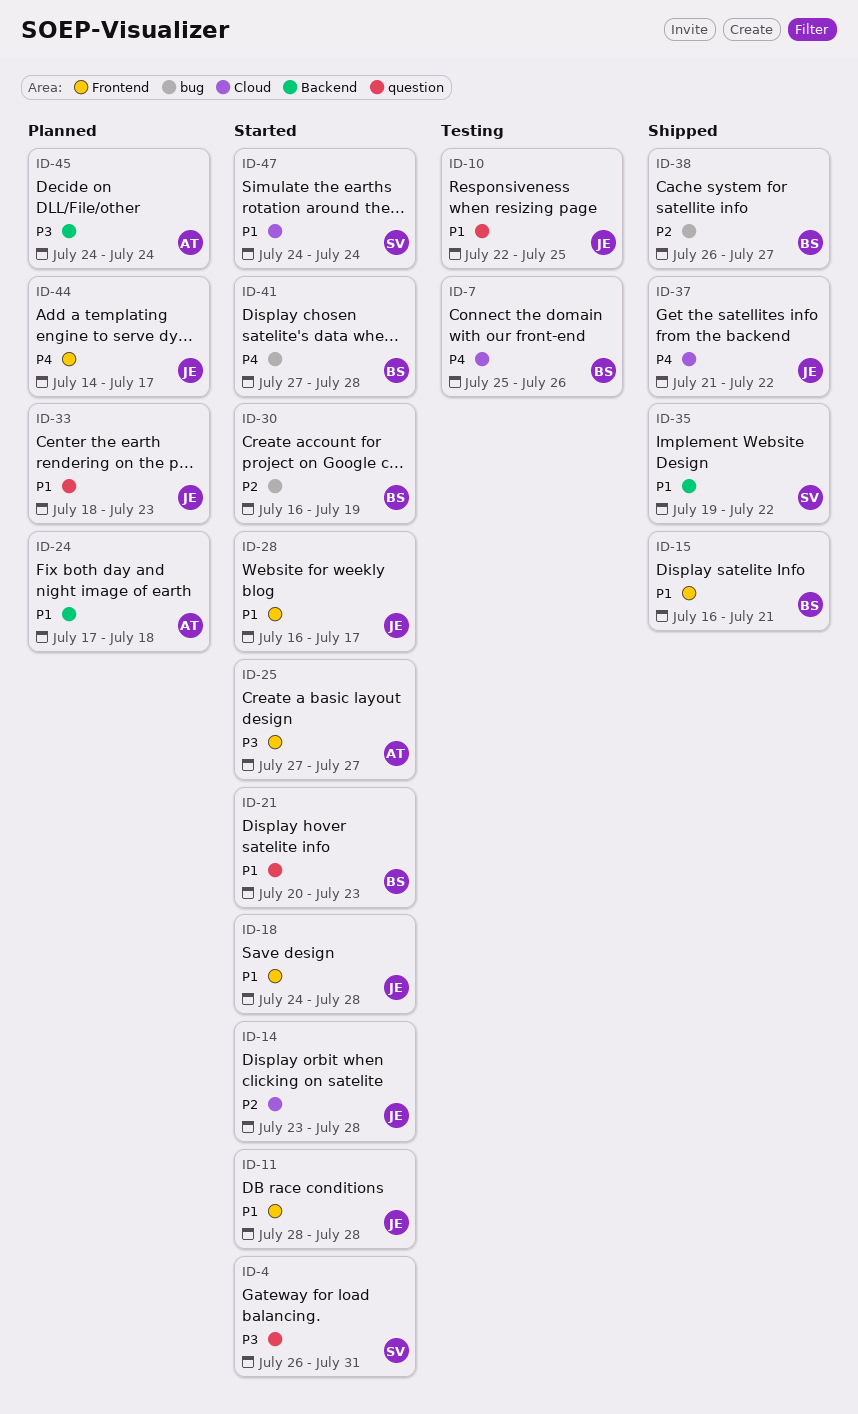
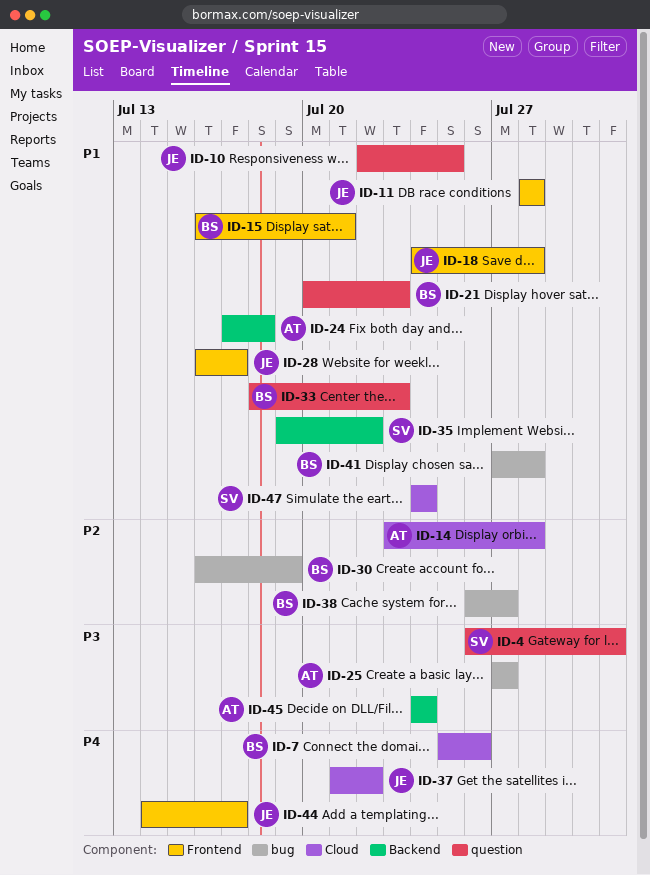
ID-14, owner: JE -> AT
ID-25, label: Frontend -> bug
ID-33, owner: JE -> BS
ID-41, priority: P4 -> P1

